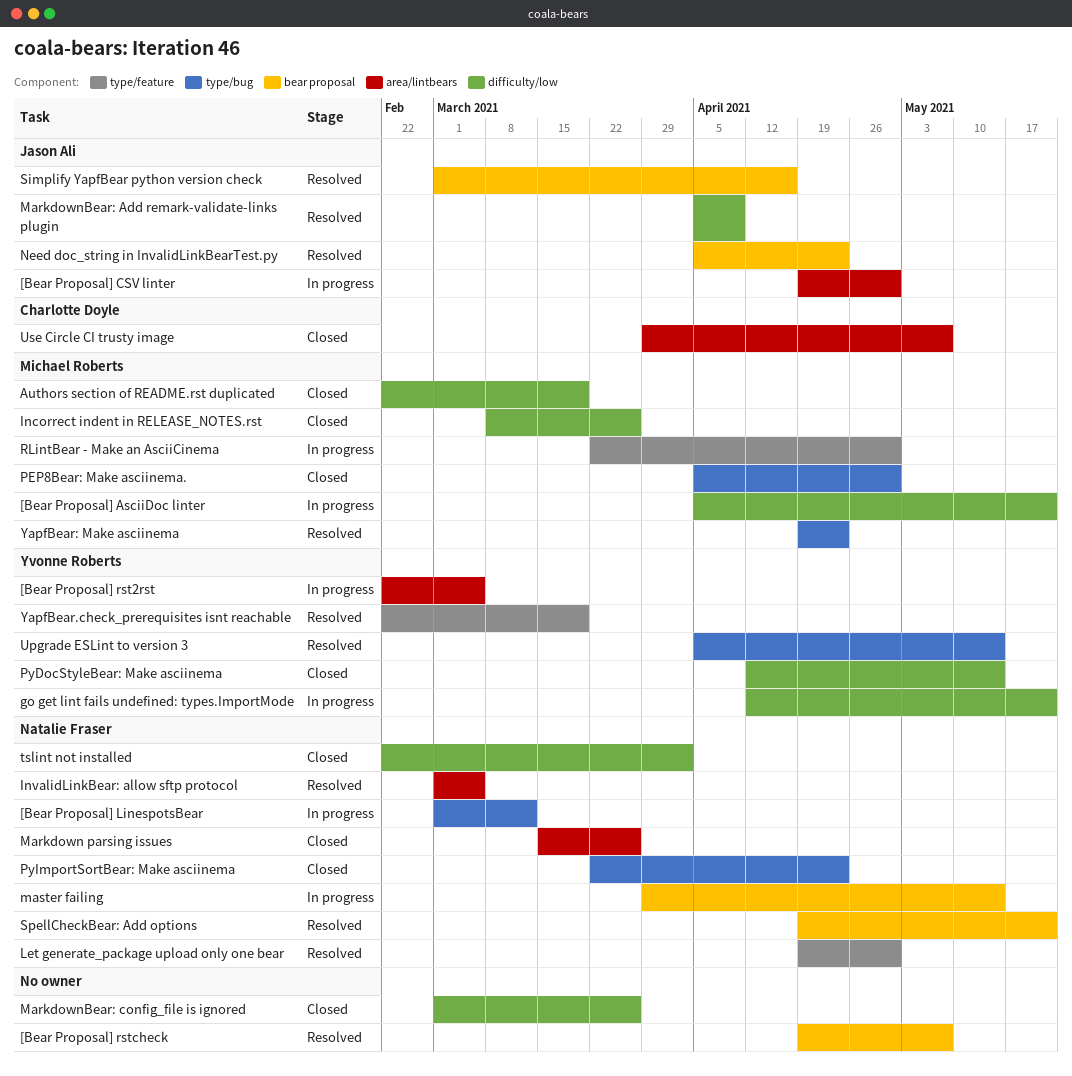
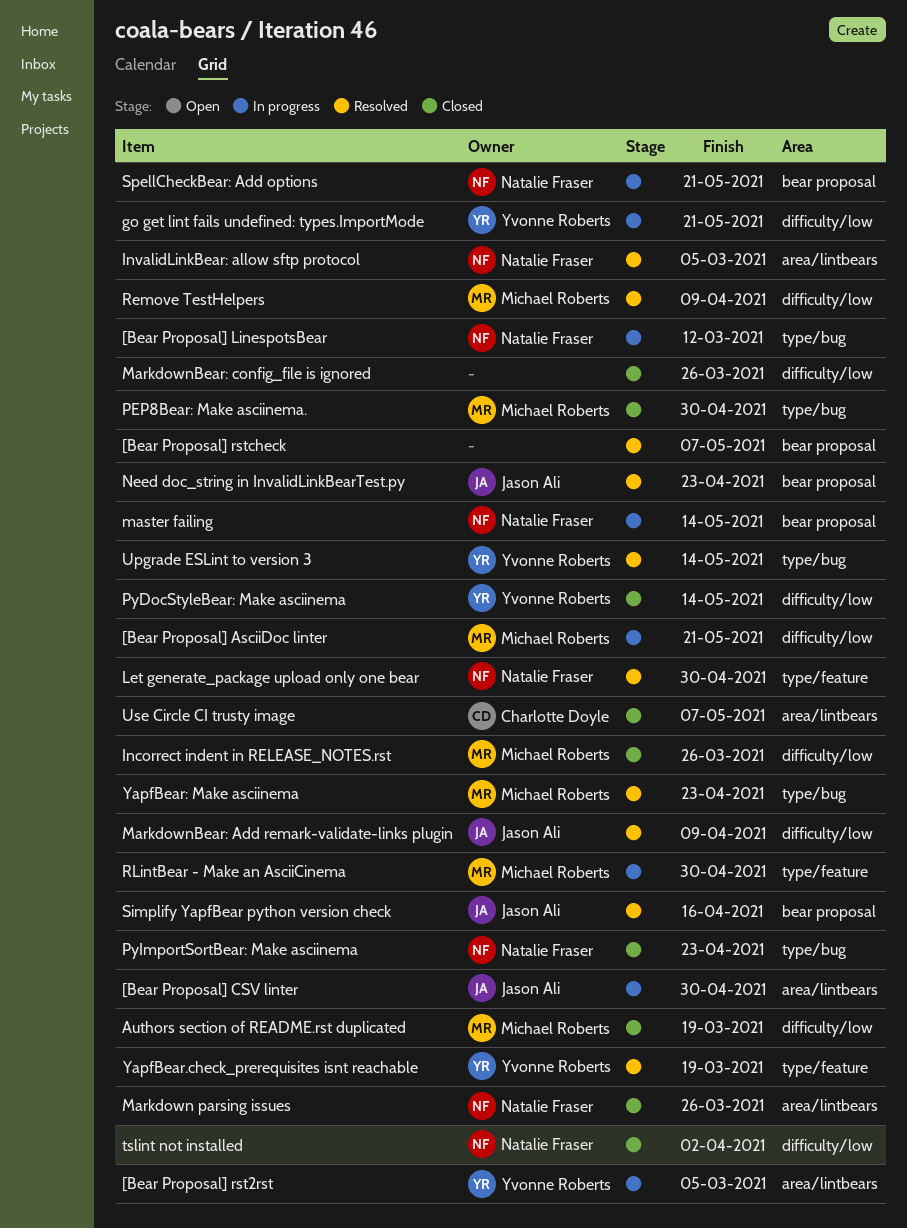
Remove TestHelpers: none -> present
SpellCheckBear: Add options, status: Resolved -> In progress

